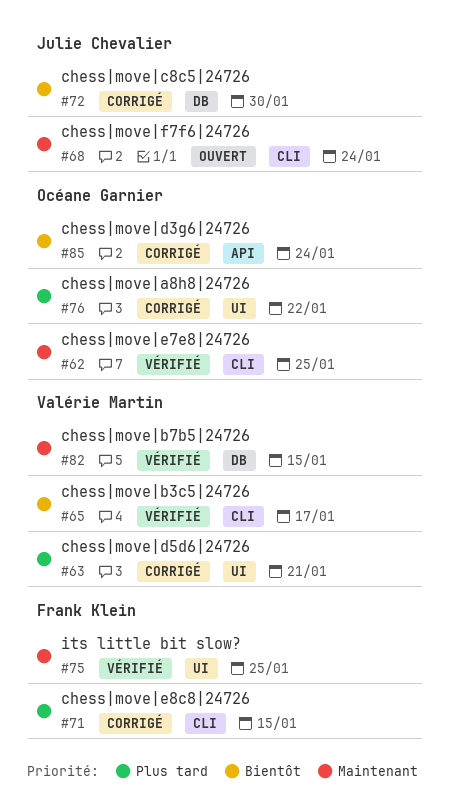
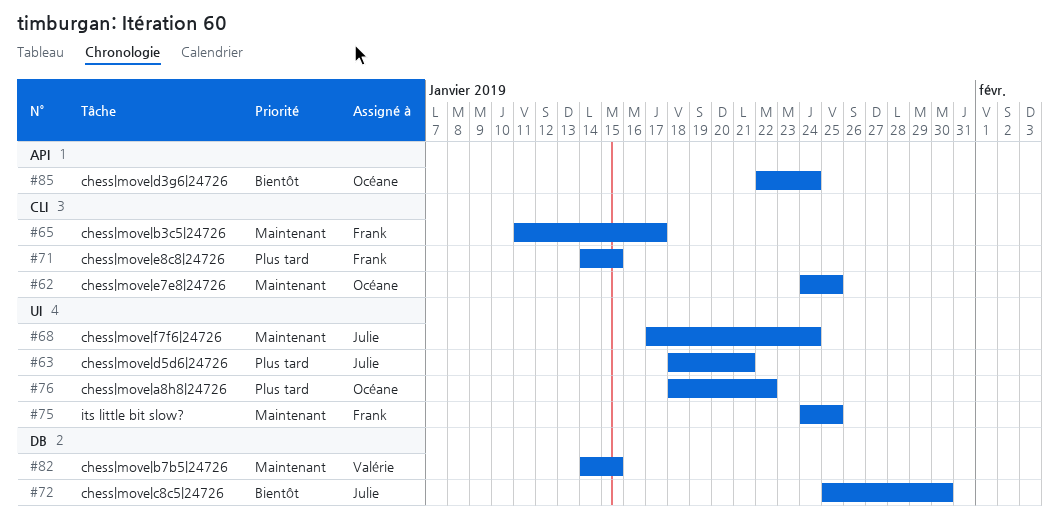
#63, owner: Valérie Martin -> Julie Chevalier
#65, owner: Valérie Martin -> Frank Klein
#65, priority: Bientôt -> Maintenant
#68, label: CLI -> UI

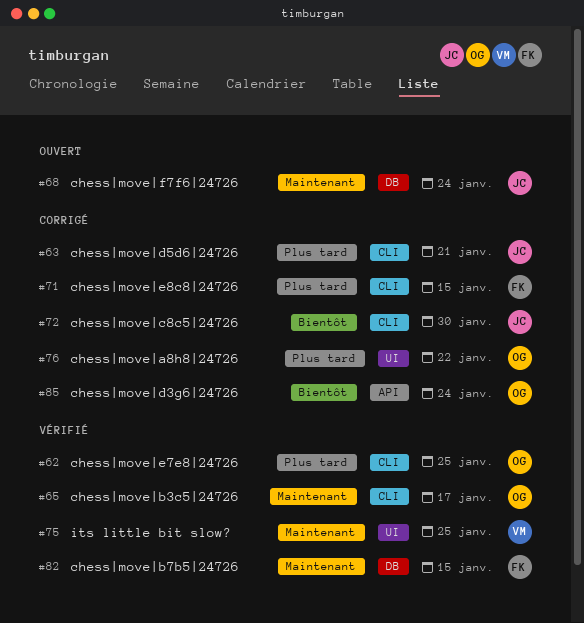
#62, priority: Maintenant -> Plus tard
#63, label: UI -> CLI
#65, owner: Frank -> Océane
#68, label: UI -> DB
#72, label: DB -> CLI
#75, owner: Frank -> Valérie
#82, owner: Valérie -> Frank

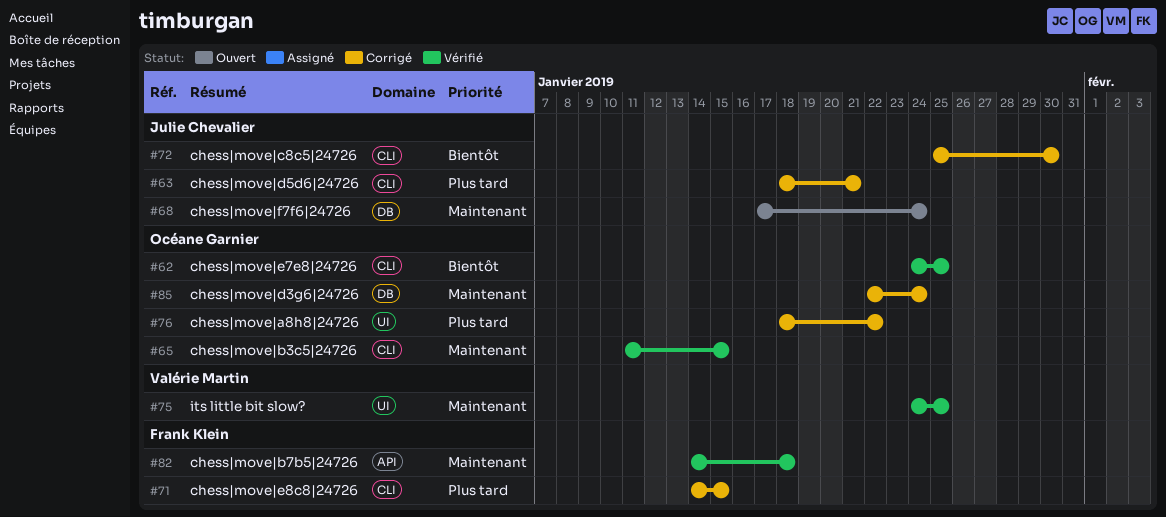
#62, priority: Plus tard -> Bientôt
#65, due: Jan 17 -> Jan 15
#82, label: DB -> API
#82, due: Jan 15 -> Jan 18
#85, priority: Bientôt -> Maintenant
#85, label: API -> DB

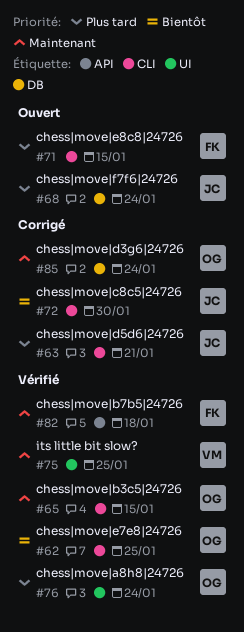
#68, priority: Maintenant -> Plus tard
#71, status: Corrigé -> Ouvert
#76, status: Corrigé -> Vérifié
#76, due: Jan 22 -> Jan 24

